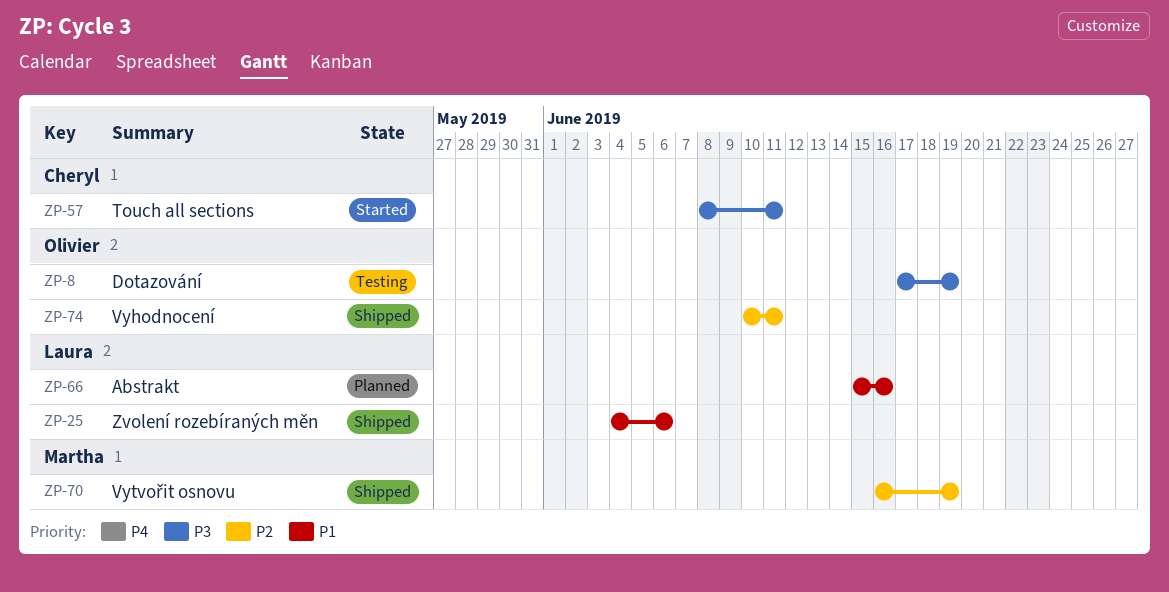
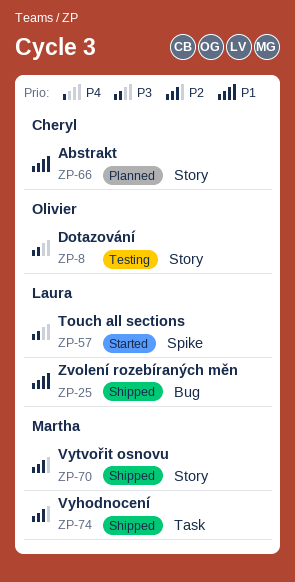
ZP-57, owner: Cheryl -> Laura
ZP-66, owner: Laura -> Cheryl
ZP-74, owner: Olivier -> Martha

